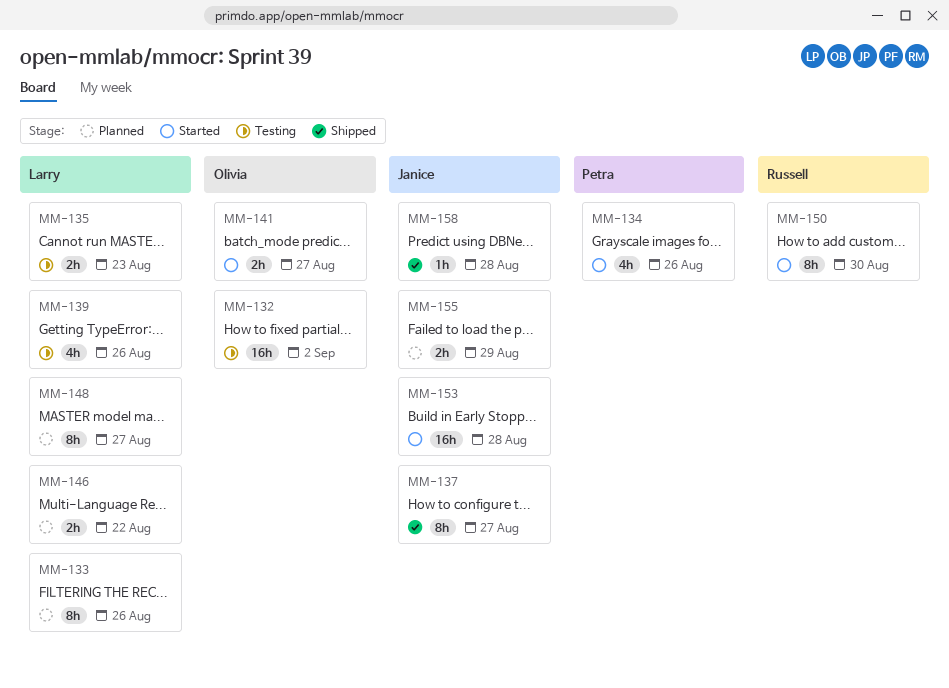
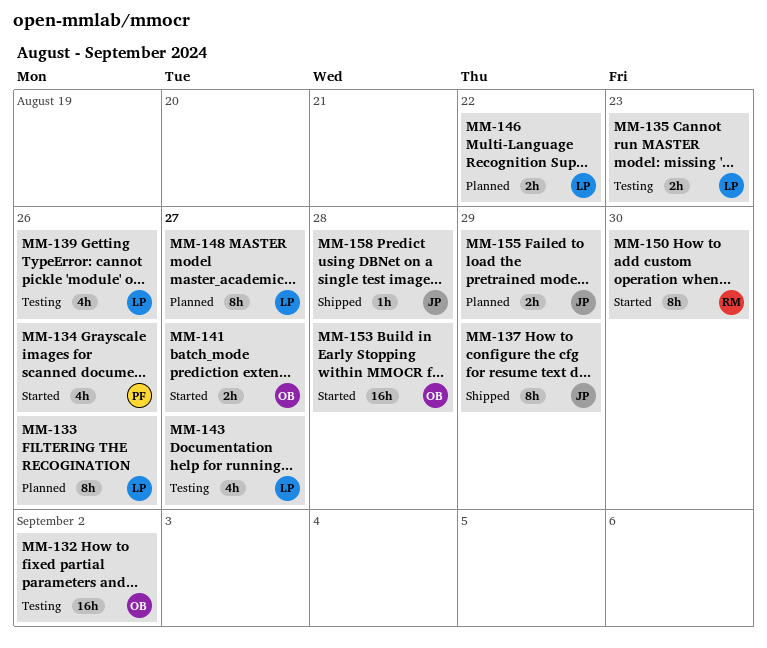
MM-137, due: Aug 27 -> Aug 29
MM-143: none -> present
MM-153, owner: Janice -> Olivia

